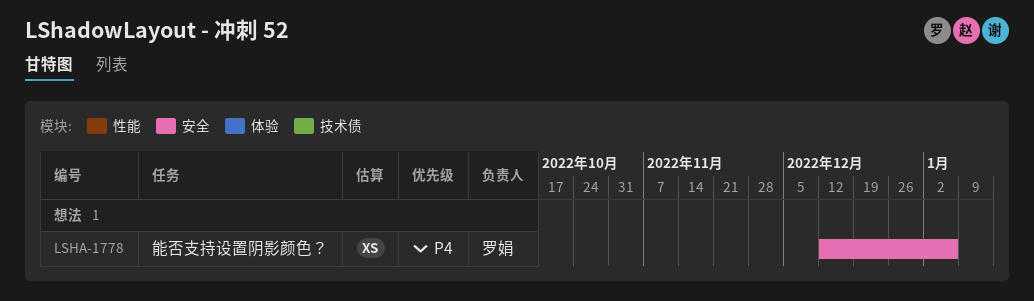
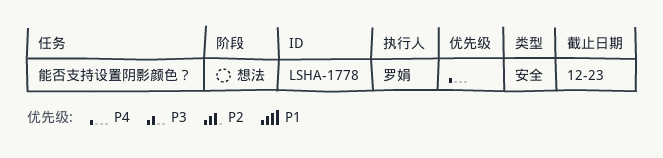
LSHA-1778, due: Jan 6 -> Dec 23

